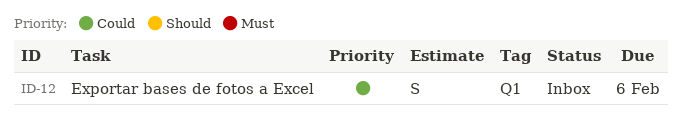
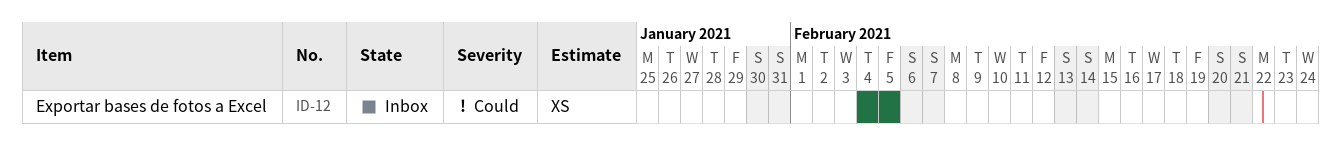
ID-12, estimate: S -> XS
ID-12, due: Feb 6 -> Feb 5

